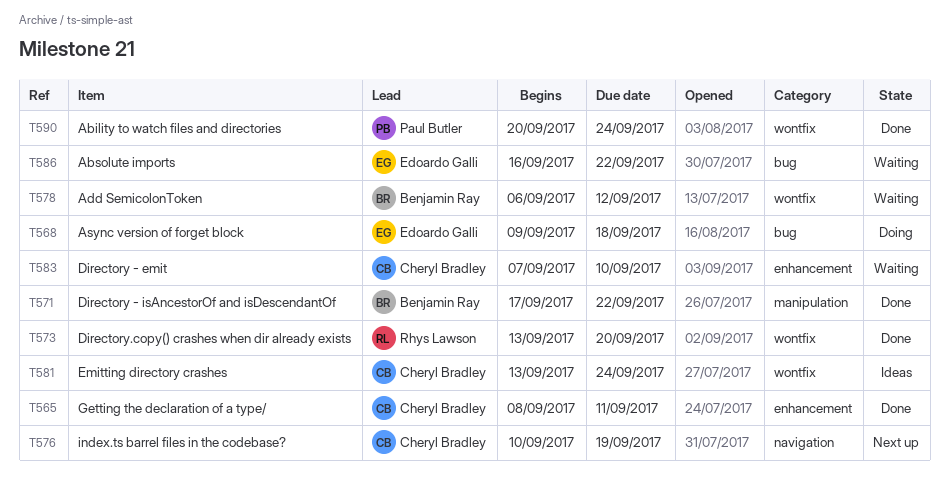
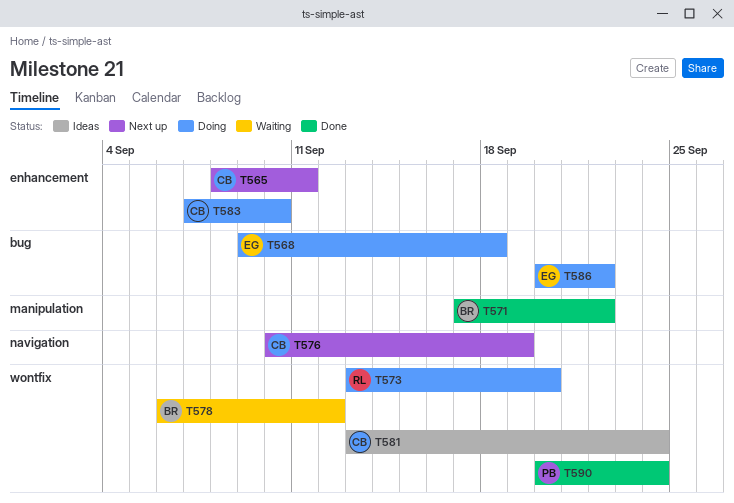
T565, status: Done -> Next up
T573, status: Done -> Doing
T583, status: Waiting -> Doing
T586, status: Waiting -> Doing
T586, start: Sep 16 -> Sep 20

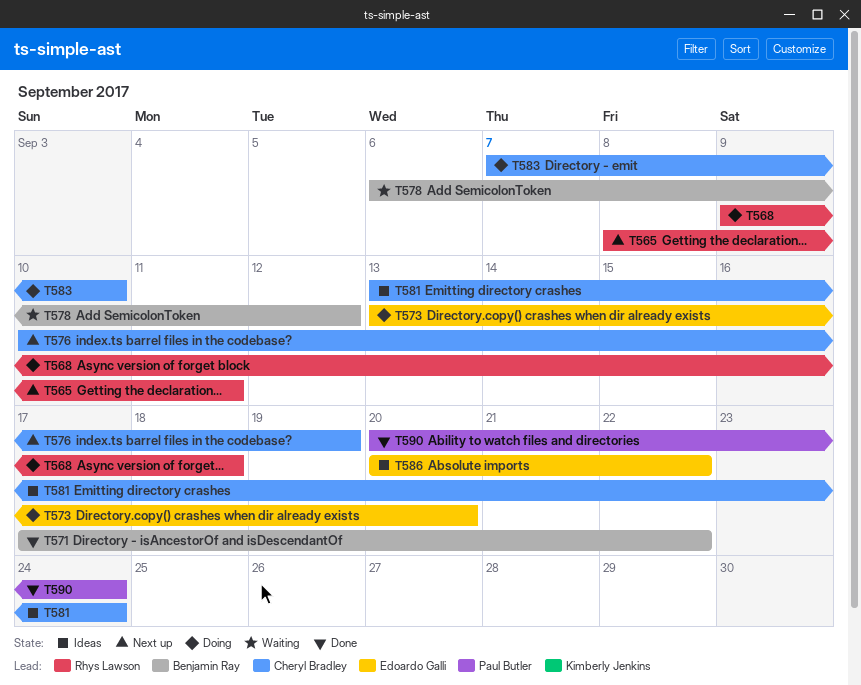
T565, owner: Cheryl Bradley -> Rhys Lawson
T568, owner: Edoardo Galli -> Rhys Lawson
T573, owner: Rhys Lawson -> Edoardo Galli
T586, status: Doing -> Ideas

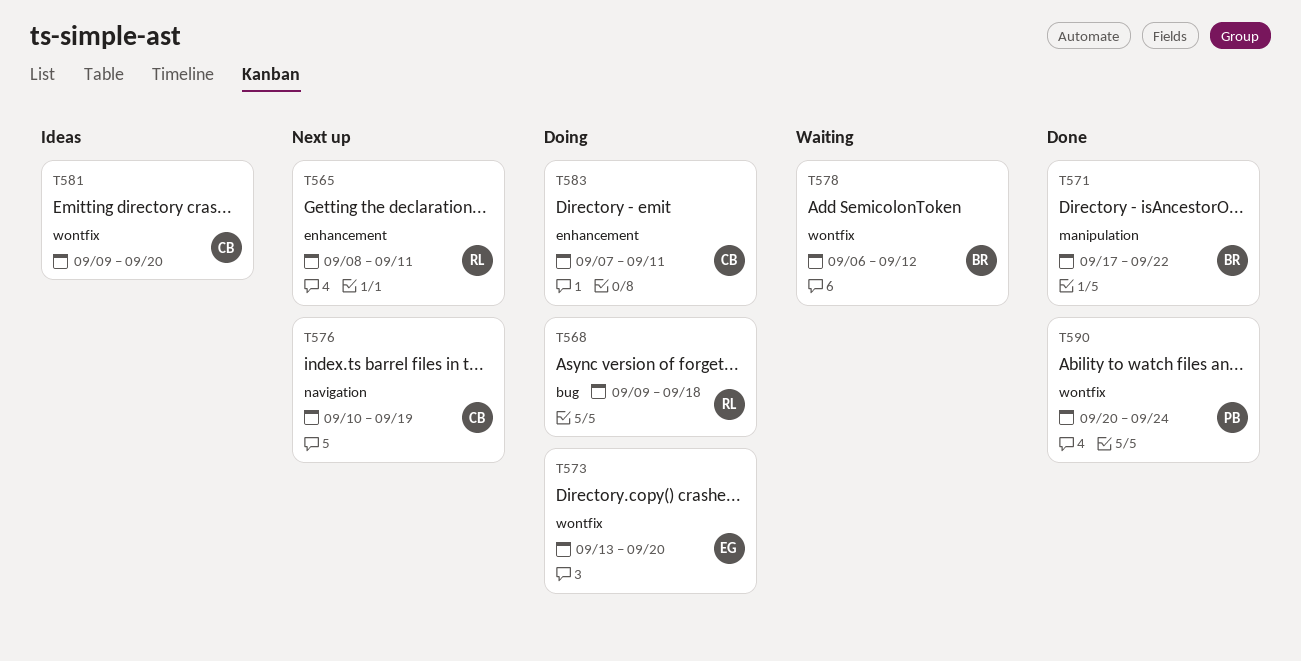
T581, start: Sep 13 -> Sep 9
T581, due: Sep 24 -> Sep 20
T583, due: Sep 10 -> Sep 11
T586: present -> none

